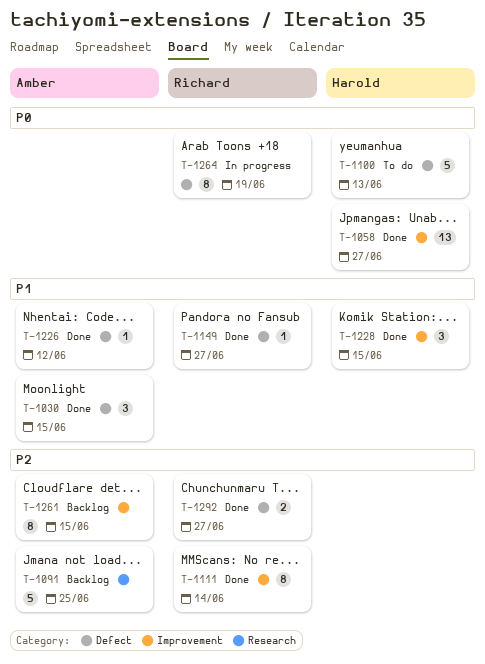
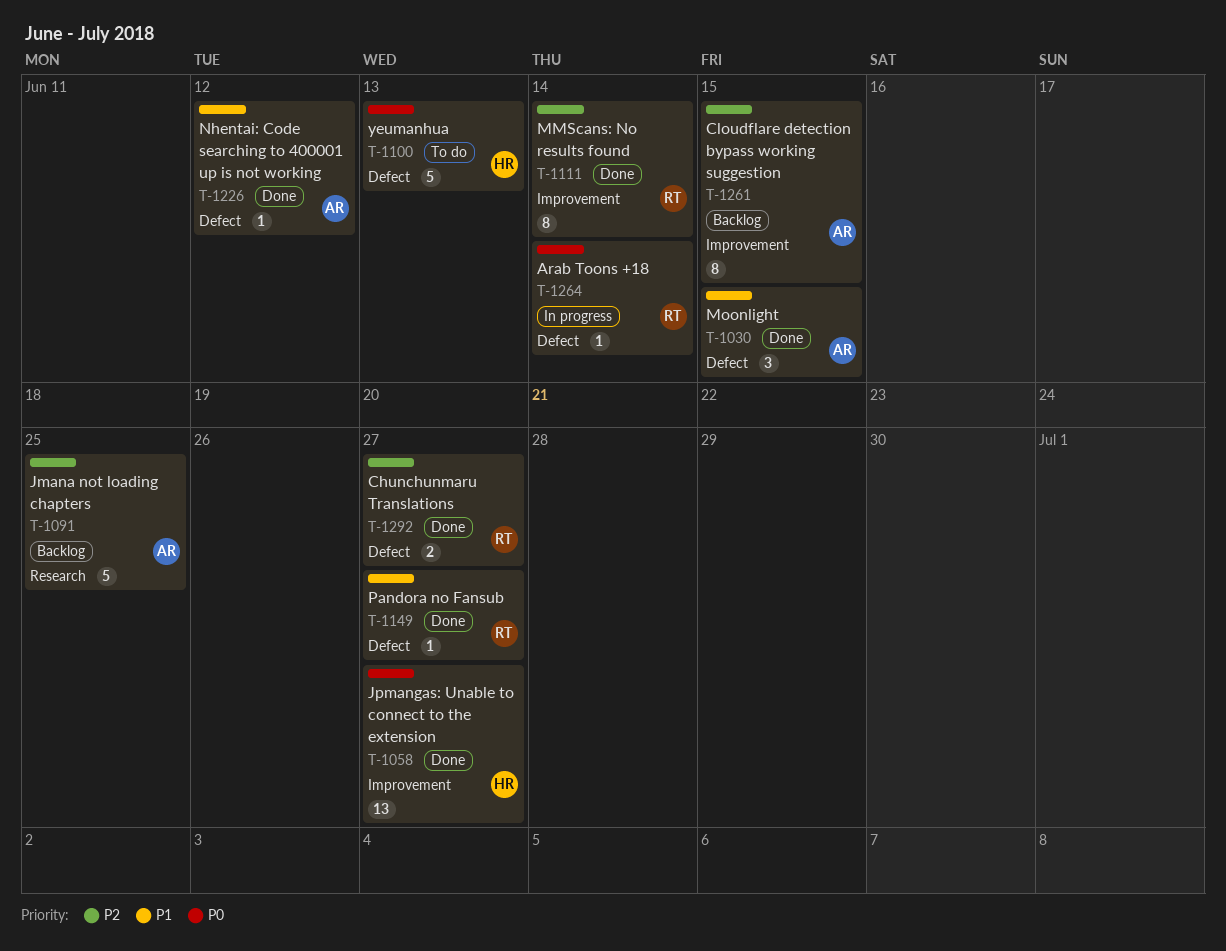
T-1228: present -> none
T-1264, estimate: 8 -> 1
T-1264, due: Jun 19 -> Jun 14

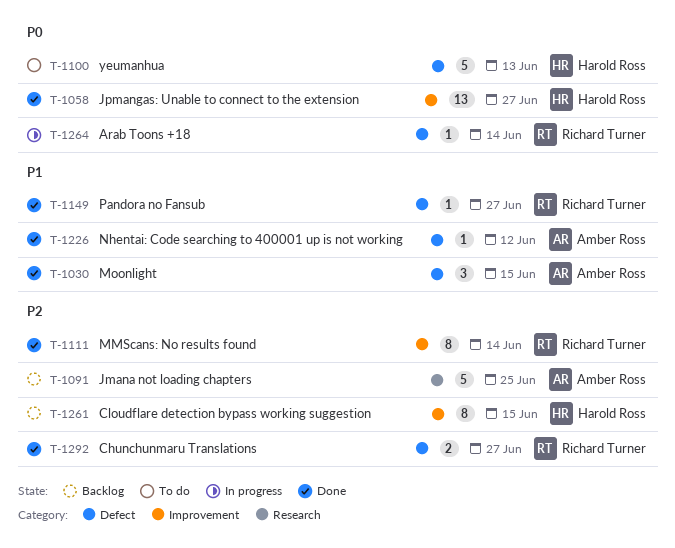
T-1261, owner: Amber Ross -> Harold Ross

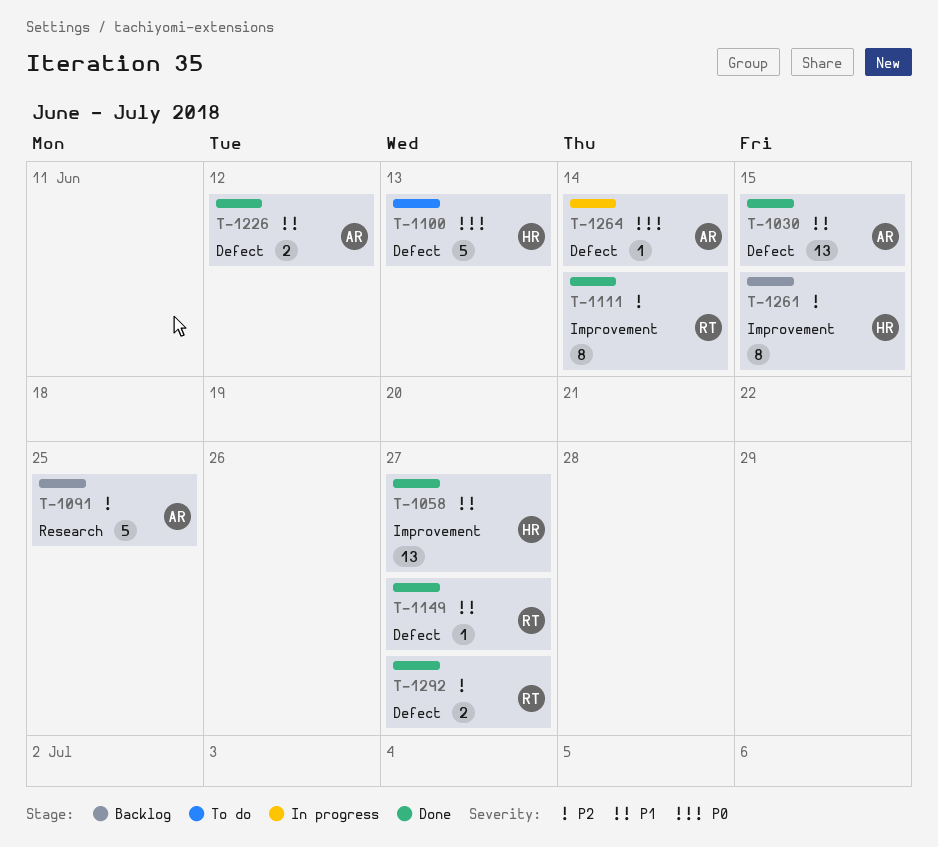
T-1030, estimate: 3 -> 13
T-1058, priority: P0 -> P1
T-1226, estimate: 1 -> 2
T-1264, owner: Richard Turner -> Amber Ross

